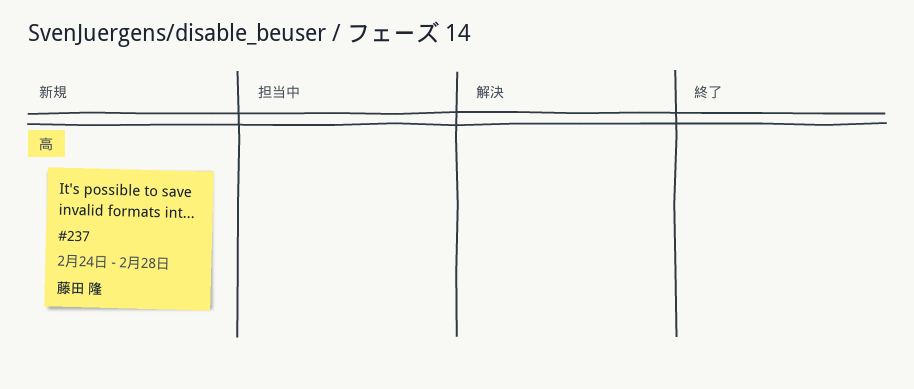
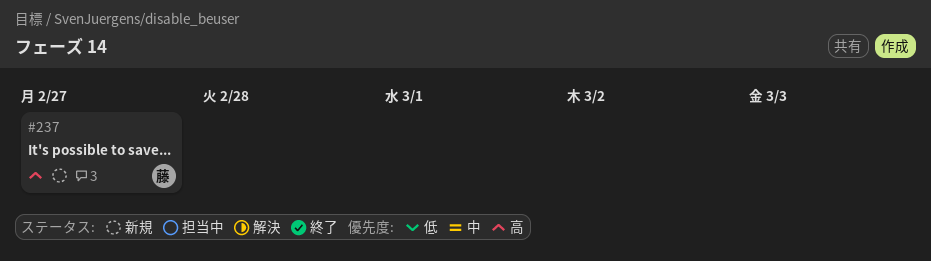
#237, due: Feb 28 -> Feb 27

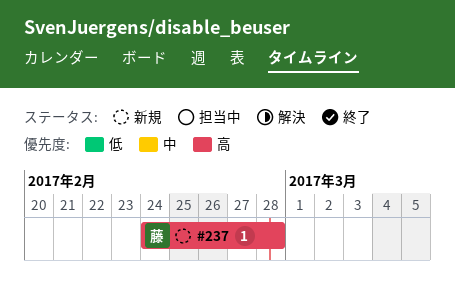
#237, due: Feb 27 -> Feb 28

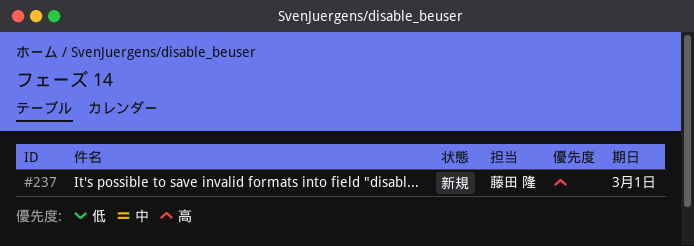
#237, due: Feb 28 -> Mar 1

